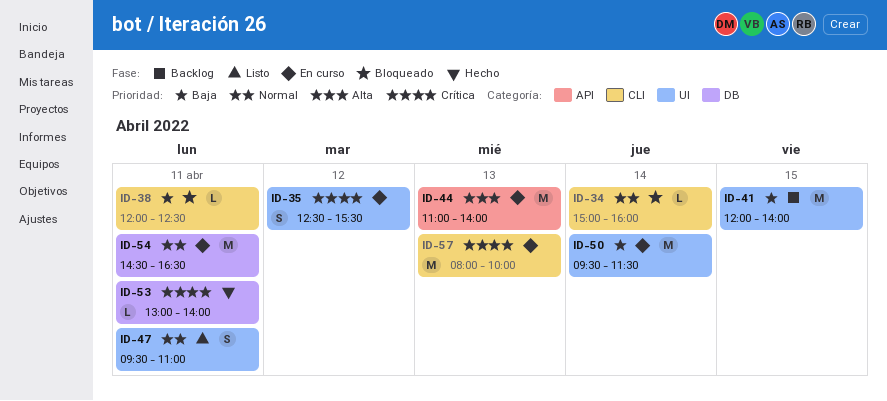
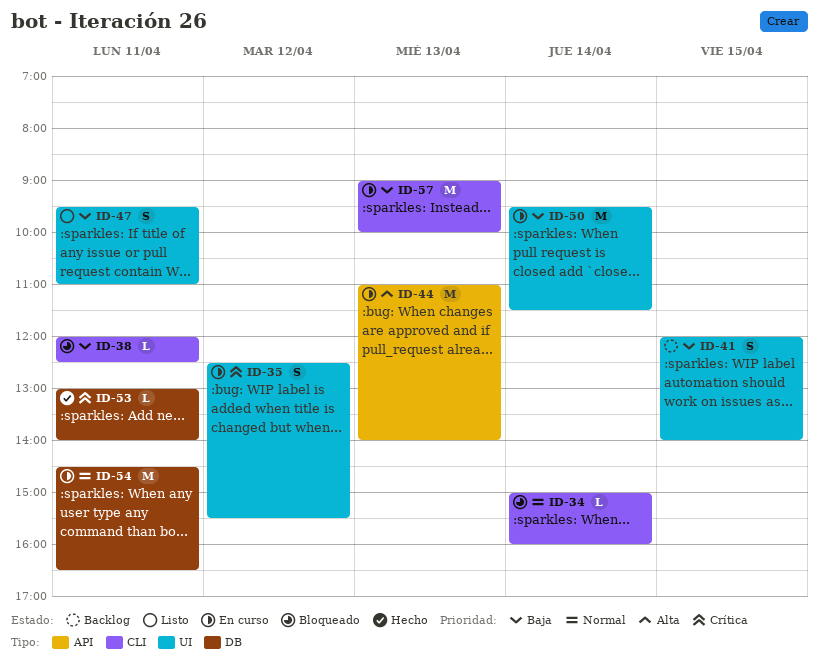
ID-41, estimate: M -> S
ID-47, priority: Normal -> Baja
ID-57, priority: Crítica -> Baja
ID-57, begins: 08:00 -> 09:00

